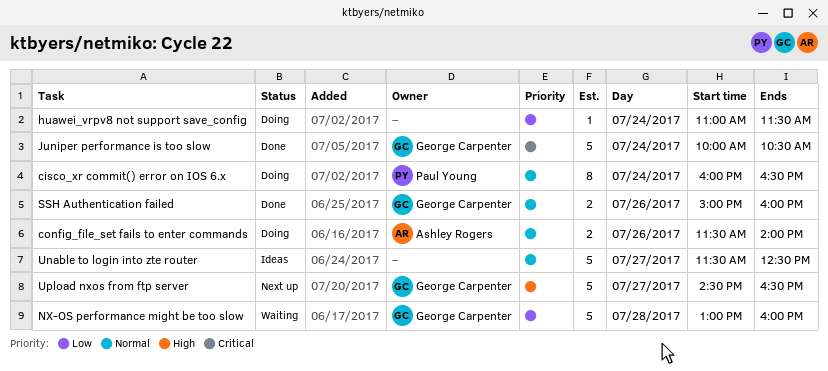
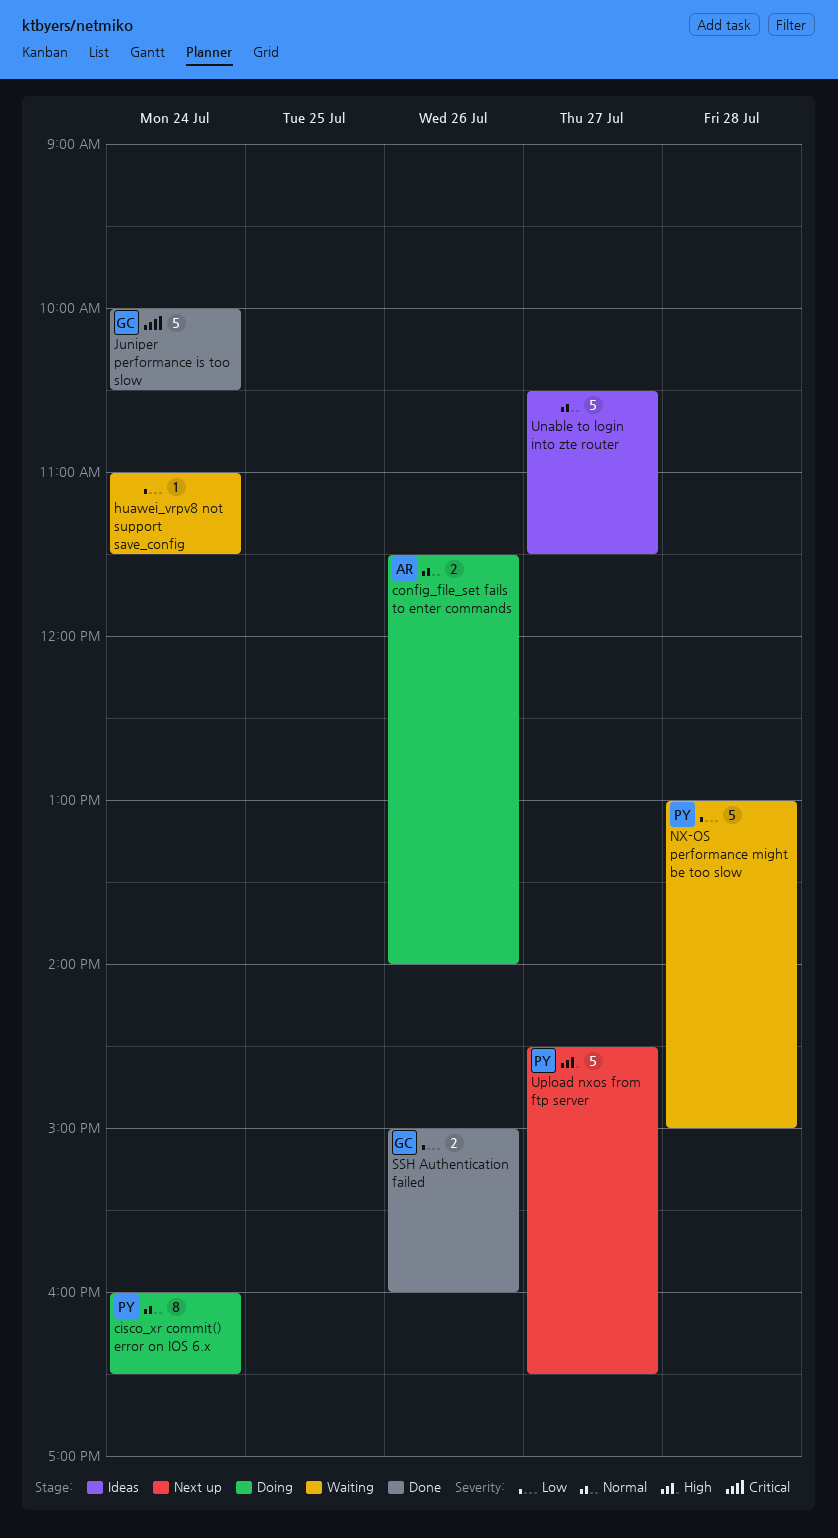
huawei_vrpv8 not support save_config, status: Doing -> Waiting
NX-OS performance might be too slow, owner: George Carpenter -> Paul Young
NX-OS performance might be too slow, ends: 16:00 -> 15:00
SSH Authentication failed, priority: Normal -> Low
Unable to login into zte router, begins: 11:30 -> 10:30
Unable to login into zte router, ends: 12:30 -> 11:30
Upload nxos from ftp server, owner: George Carpenter -> Paul Young

